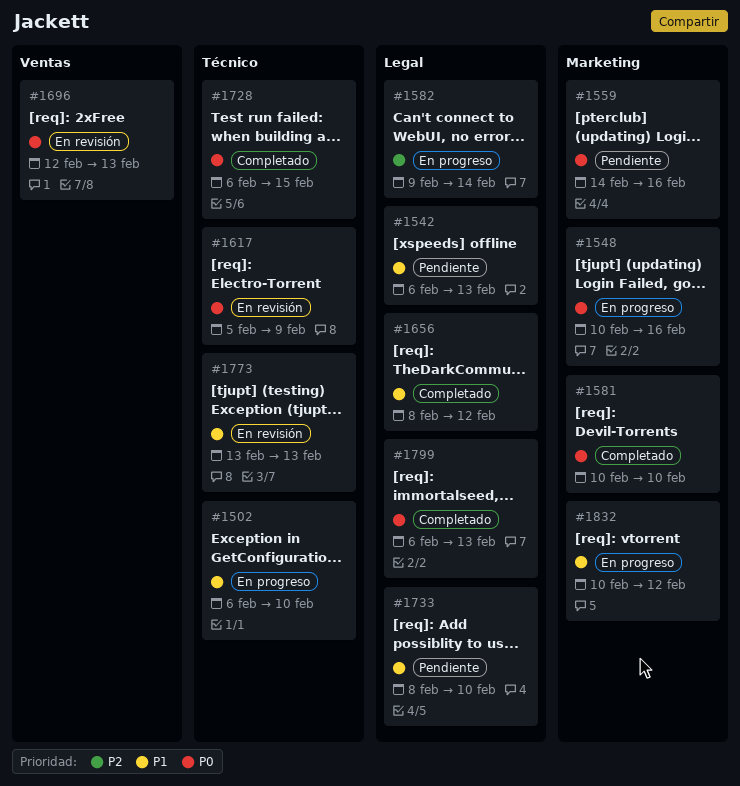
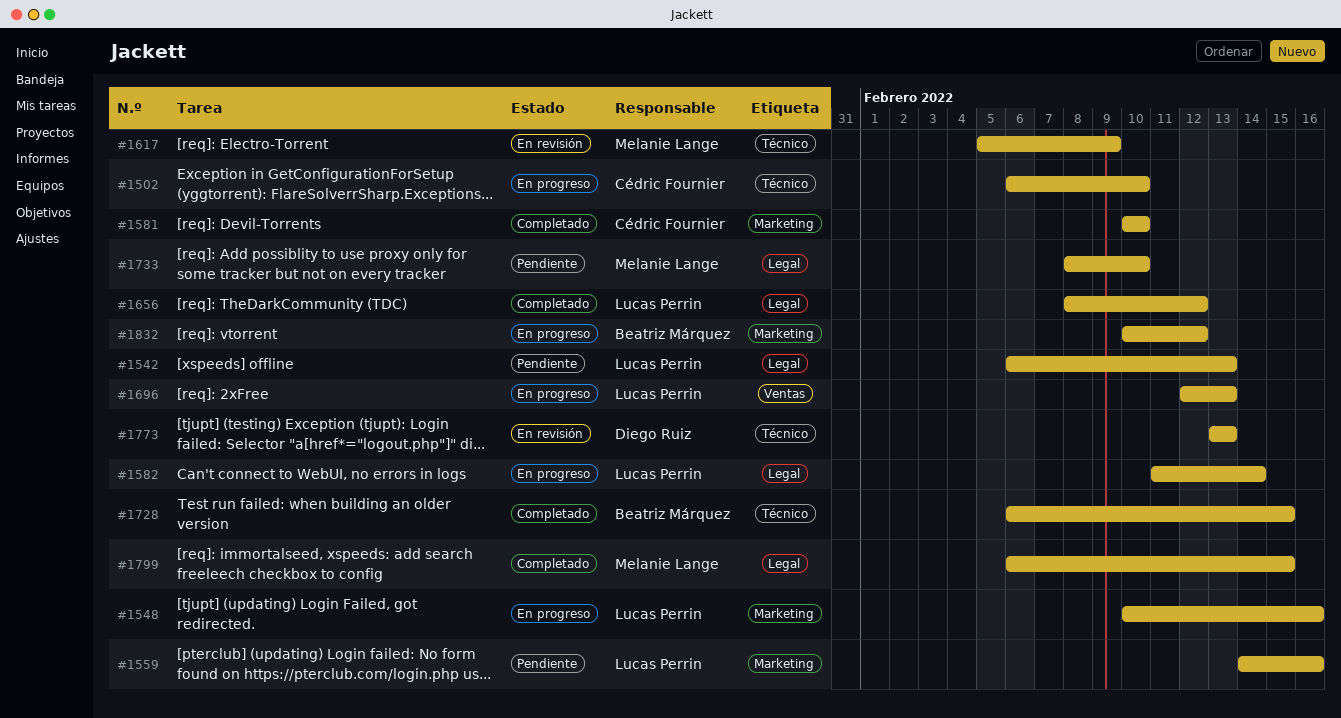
#1582, start: Feb 9 -> Feb 11
#1696, status: En revisión -> En progreso
#1799, due: Feb 13 -> Feb 15

